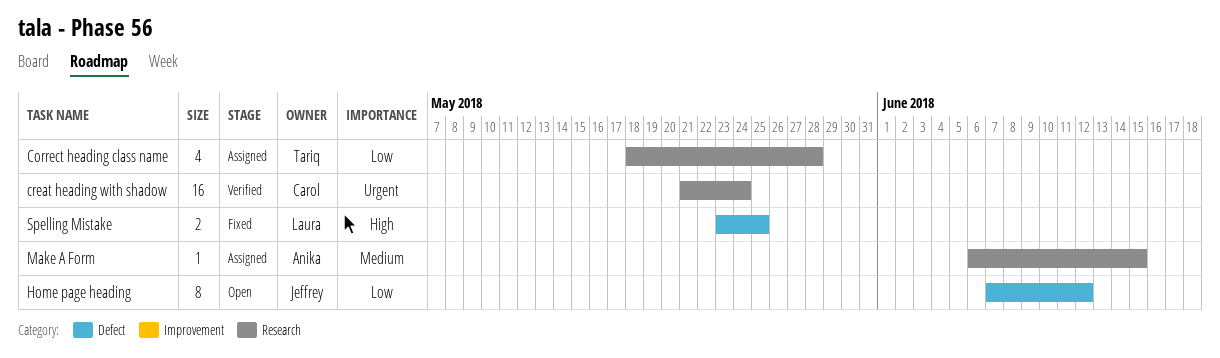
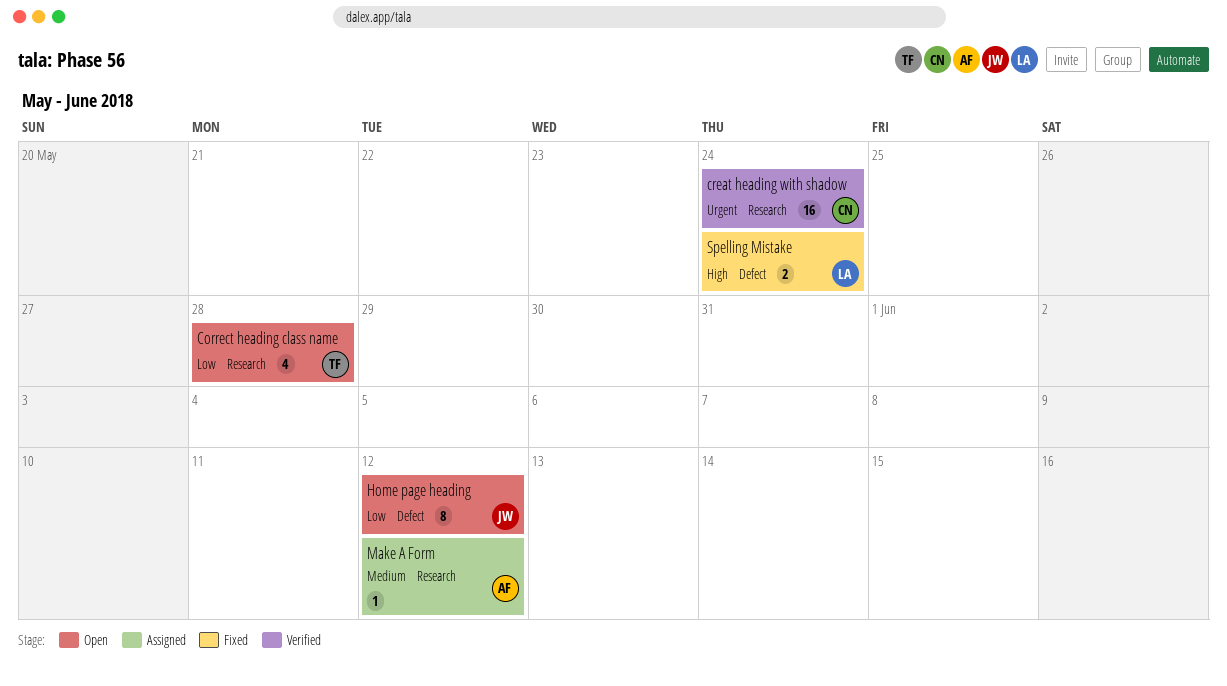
Correct heading class name, status: Assigned -> Open
Make A Form, due: Jun 15 -> Jun 12
Spelling Mistake, due: May 25 -> May 24

